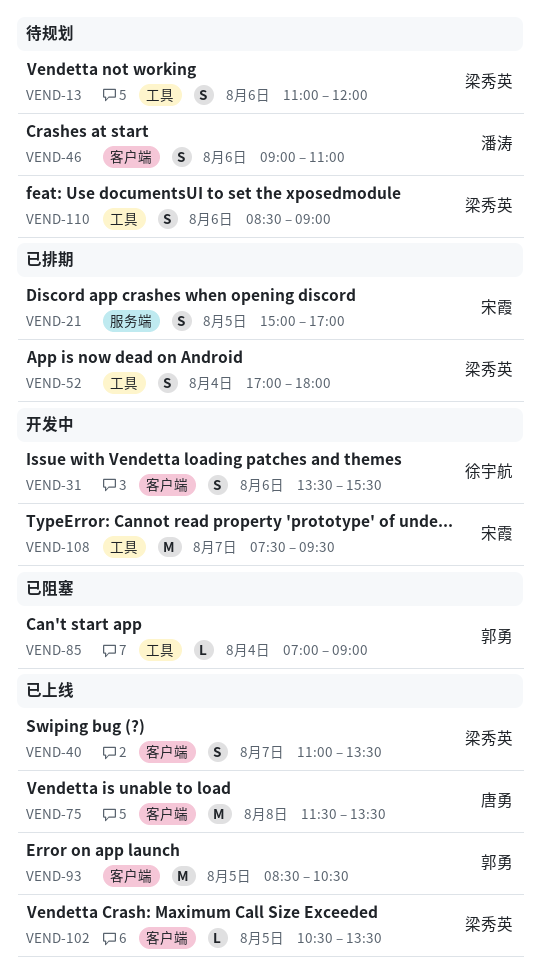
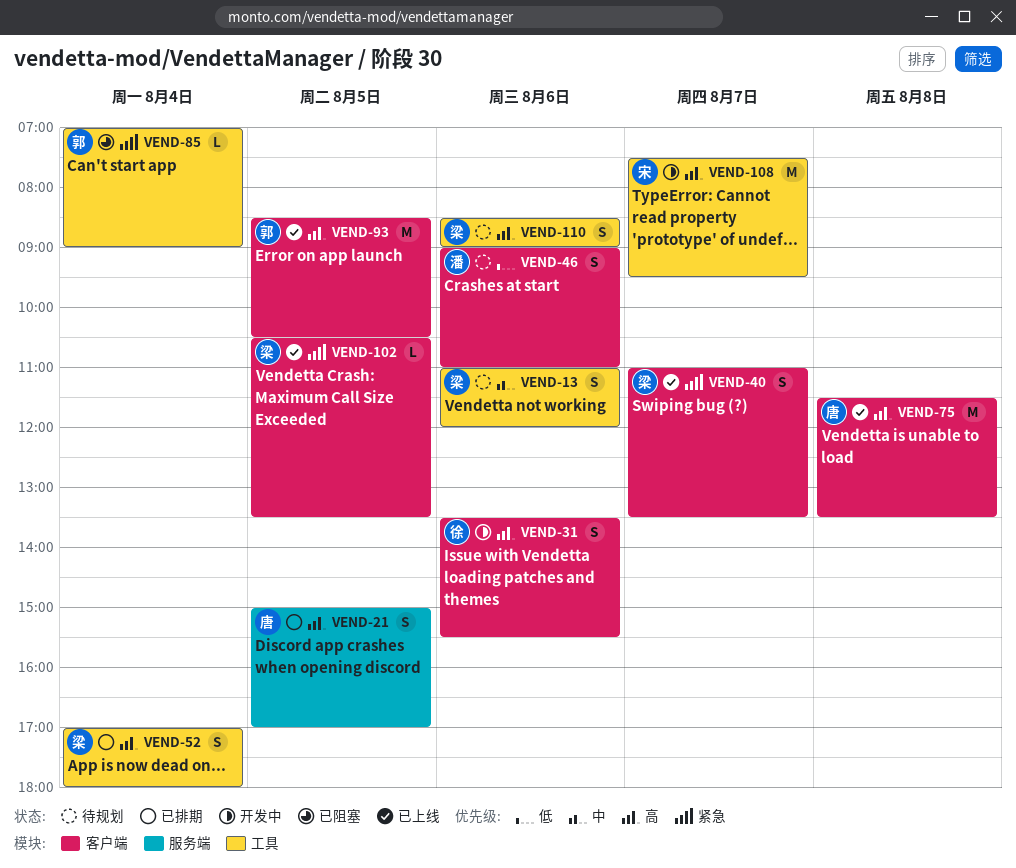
VEND-21, owner: 宋霞 -> 唐勇

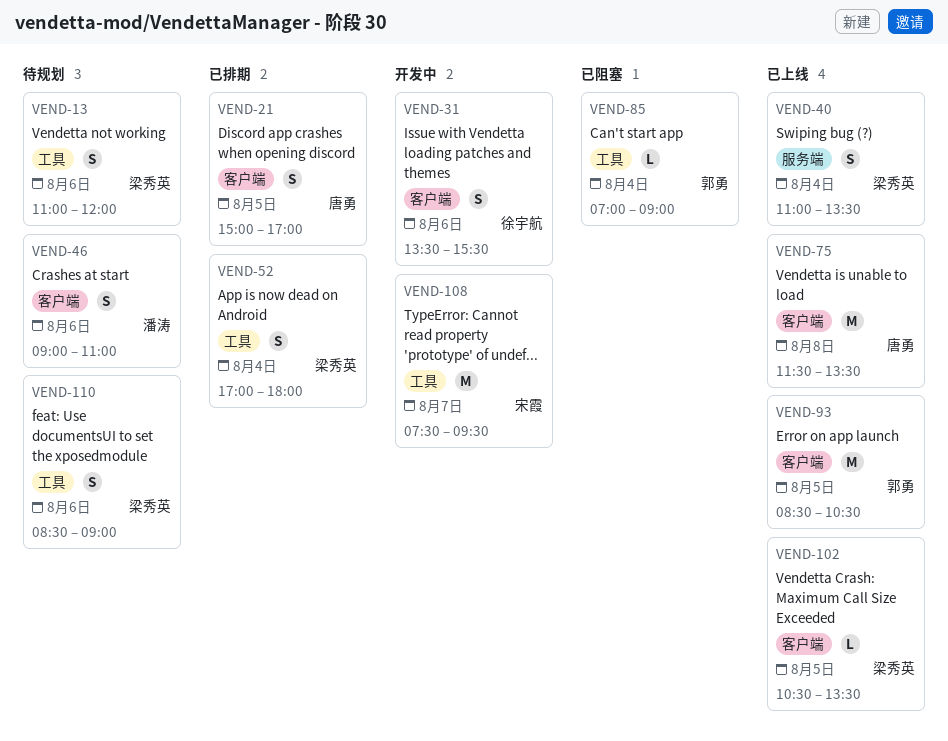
VEND-21, label: 服务端 -> 客户端
VEND-40, label: 客户端 -> 服务端
VEND-40, day: Aug 7 -> Aug 4

